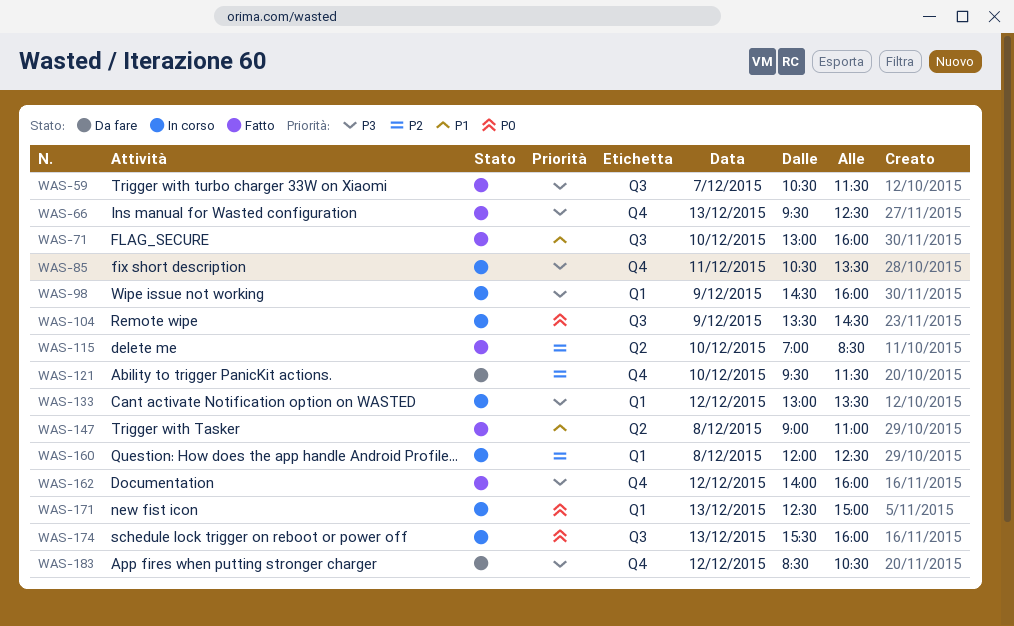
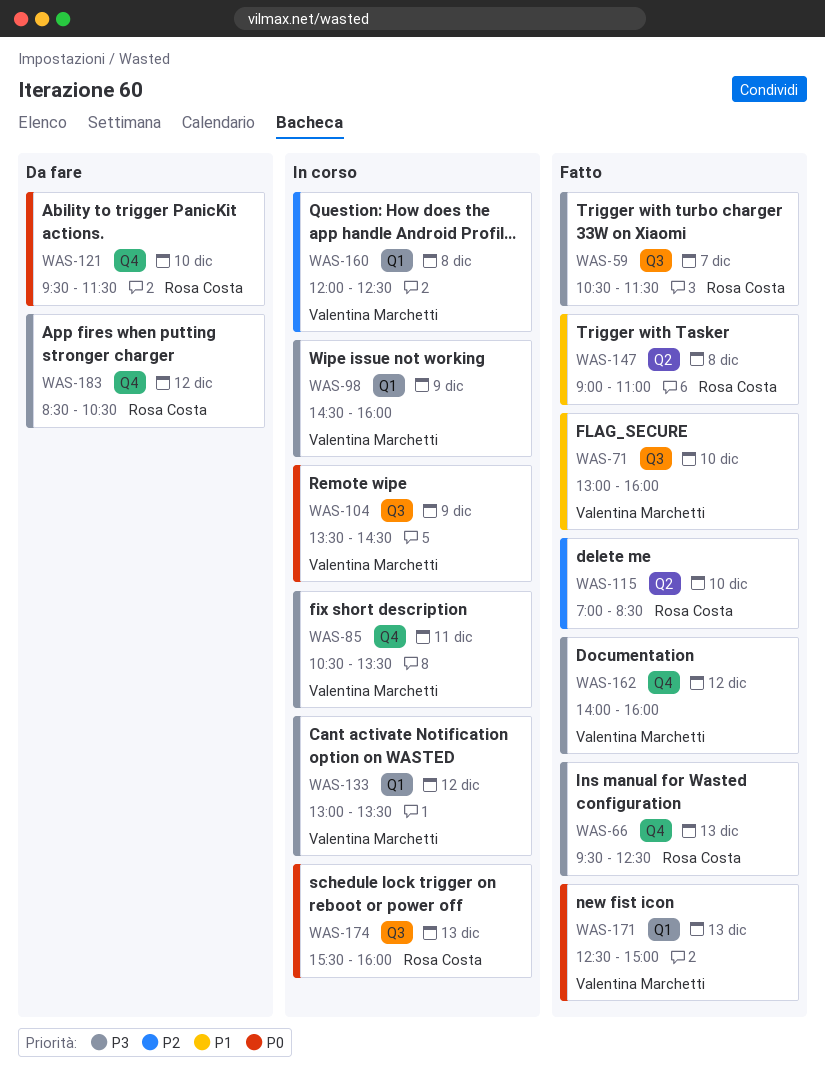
WAS-121, priority: P2 -> P0
WAS-171, status: In corso -> Fatto

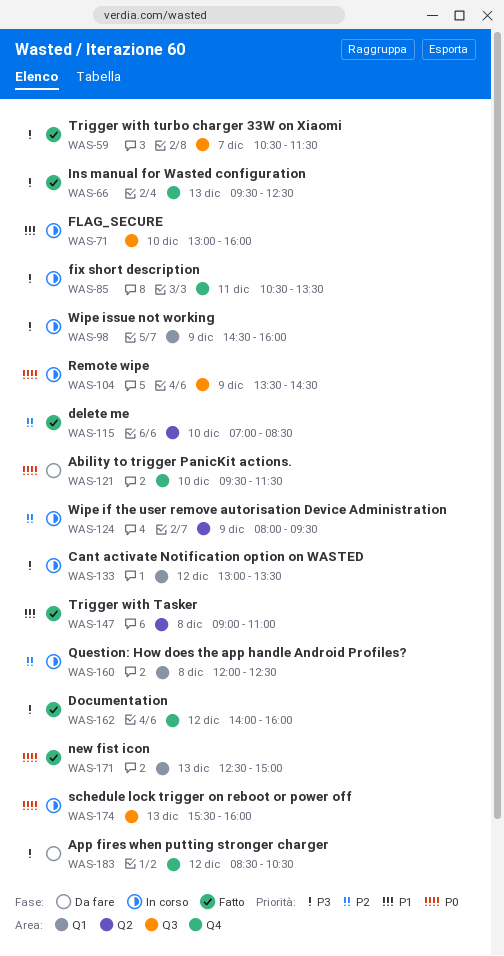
WAS-71, status: Fatto -> In corso
WAS-124: none -> present

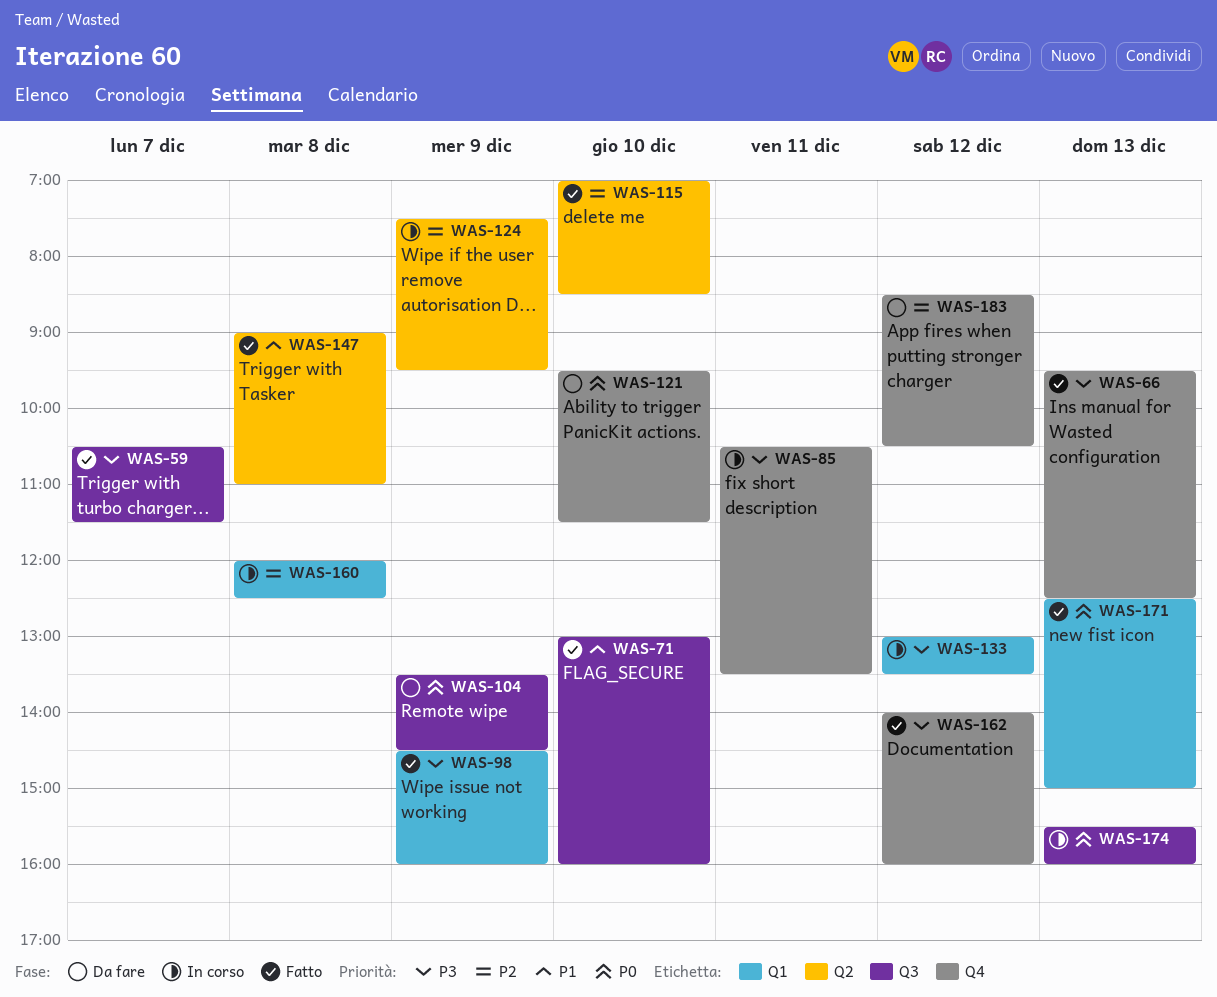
WAS-71, status: In corso -> Fatto
WAS-98, status: In corso -> Fatto
WAS-104, status: In corso -> Da fare
WAS-124, begins: 08:00 -> 07:30
WAS-183, priority: P3 -> P2

